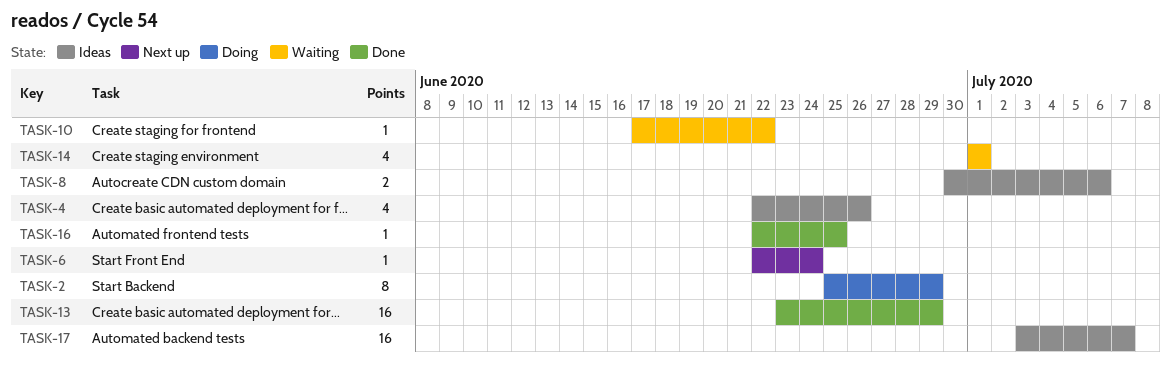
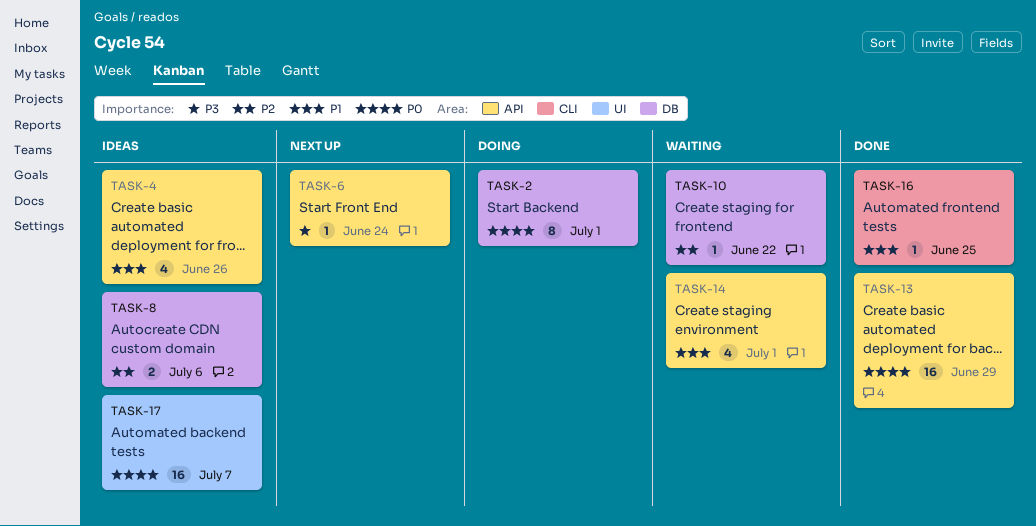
TASK-2, due: Jun 29 -> Jul 1

